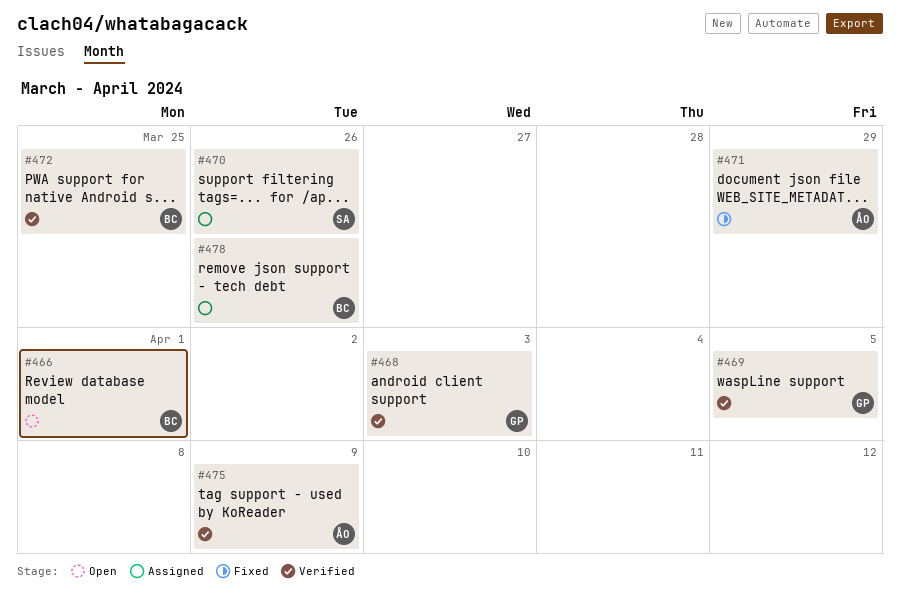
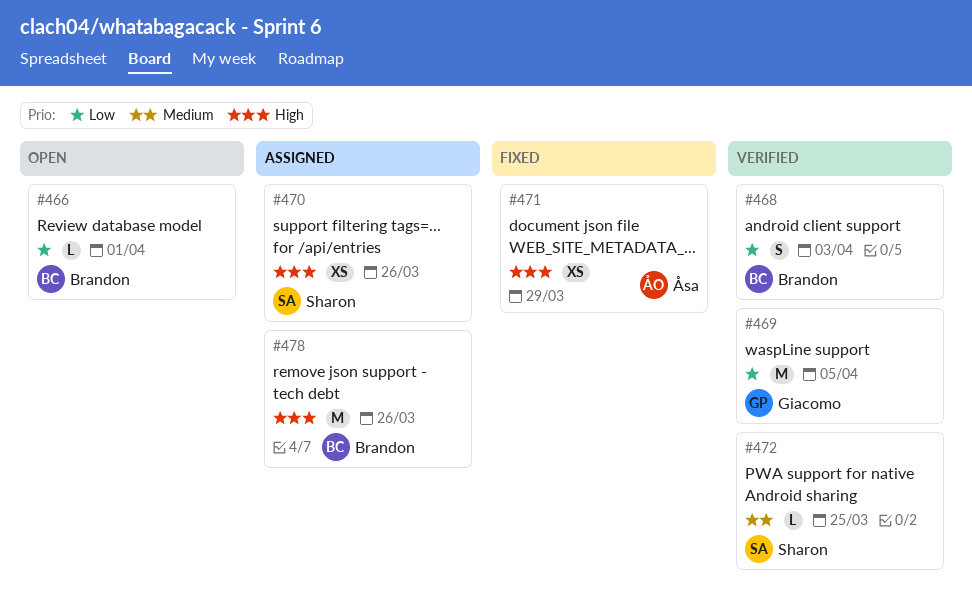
#468, owner: Giacomo -> Brandon
#472, owner: Brandon -> Sharon
#475: present -> none

